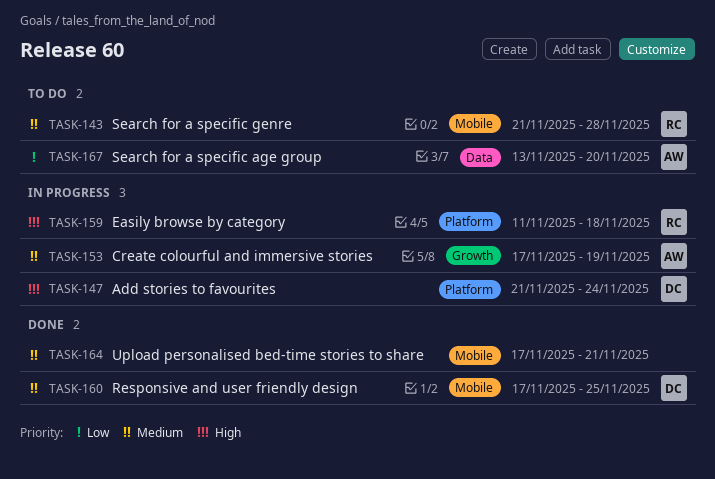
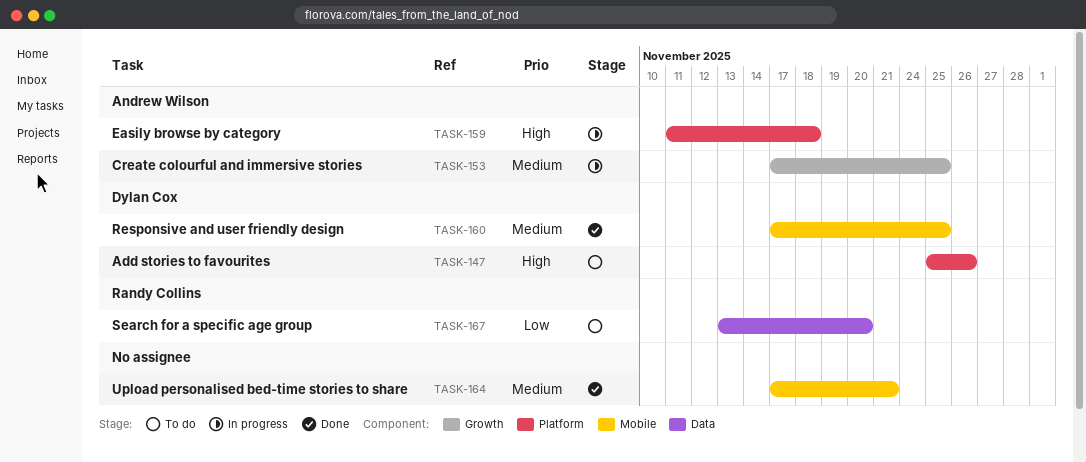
TASK-143: present -> none
TASK-147, status: In progress -> To do
TASK-147, start: Nov 21 -> Nov 25
TASK-147, due: Nov 24 -> Nov 26
TASK-153, due: Nov 19 -> Nov 25
TASK-159, owner: Randy Collins -> Andrew Wilson
TASK-167, owner: Andrew Wilson -> Randy Collins

